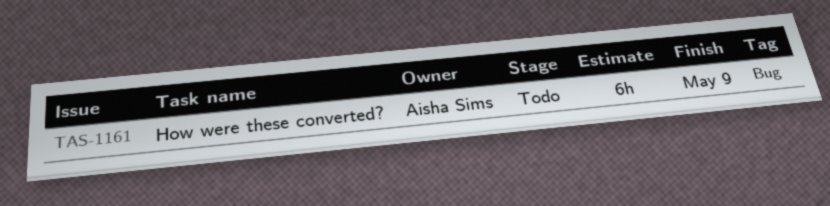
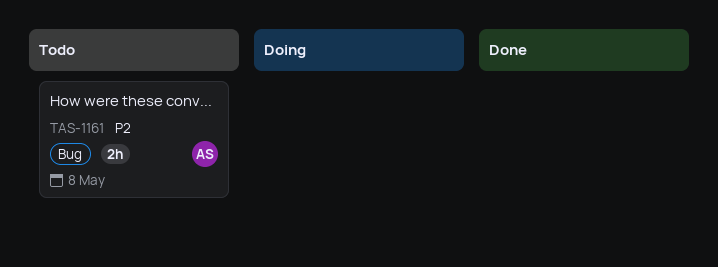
TAS-1161, estimate: 6h -> 2h
TAS-1161, due: May 9 -> May 8

